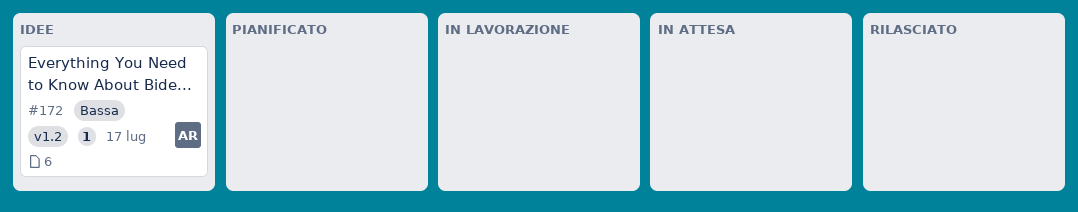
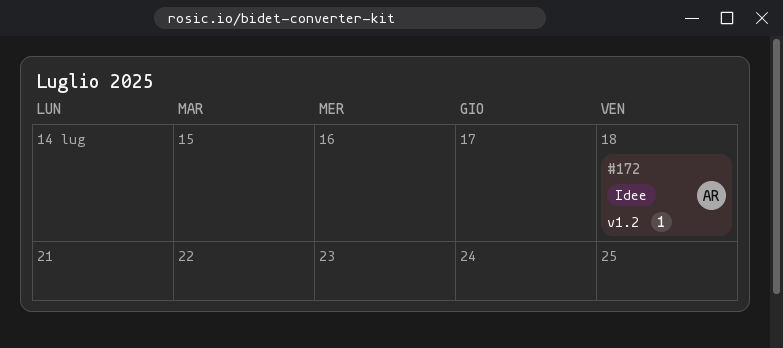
#172, due: Jul 17 -> Jul 18

